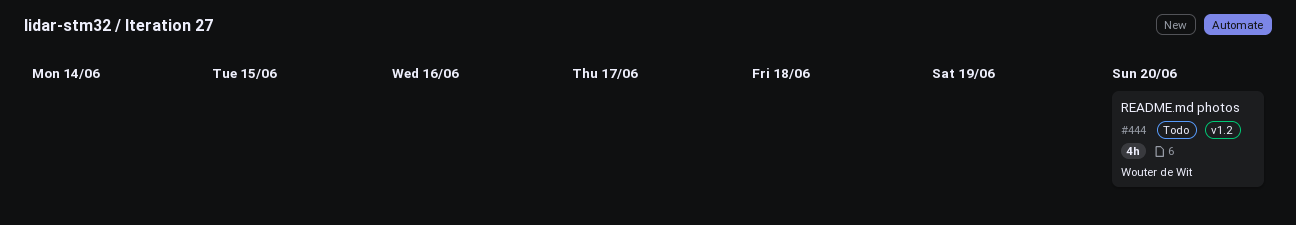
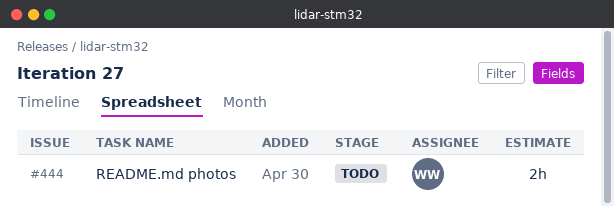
#444, estimate: 4h -> 2h

